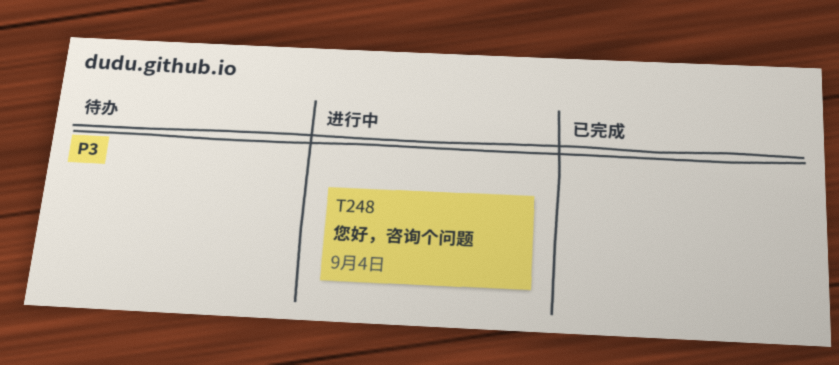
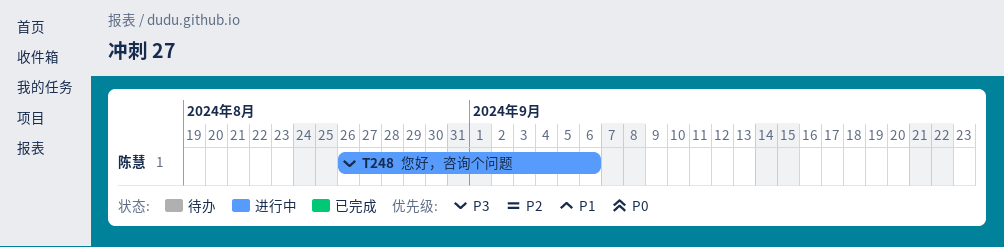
T248, due: Sep 4 -> Sep 6

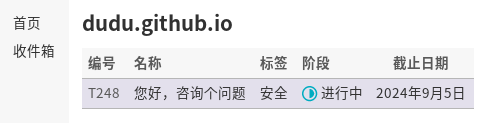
T248, due: Sep 6 -> Sep 5

